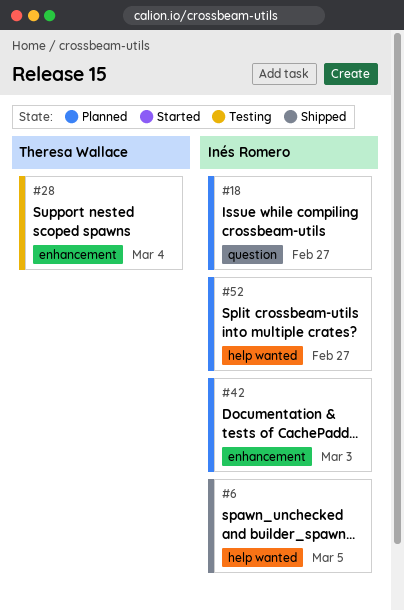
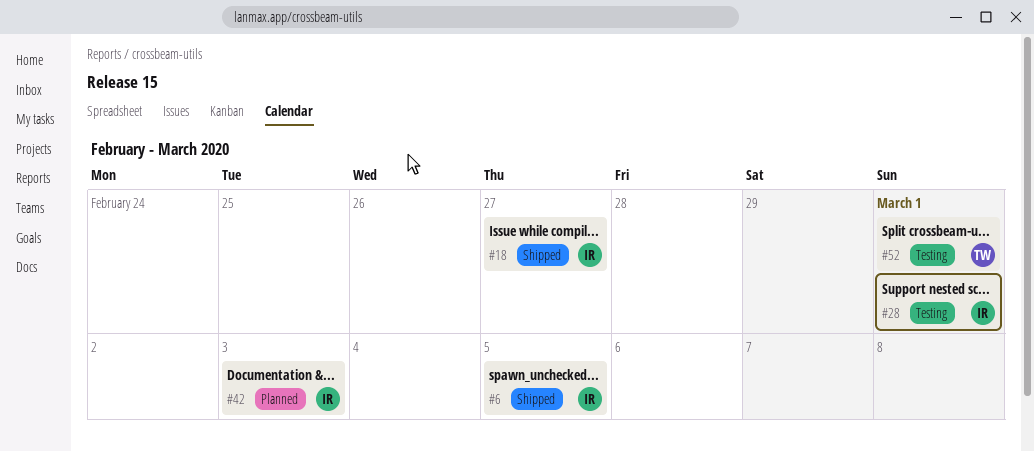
#18, status: Planned -> Shipped
#28, owner: Theresa Wallace -> Inés Romero
#28, due: Mar 4 -> Mar 1
#52, status: Planned -> Testing
#52, owner: Inés Romero -> Theresa Wallace
#52, due: Feb 27 -> Mar 1

